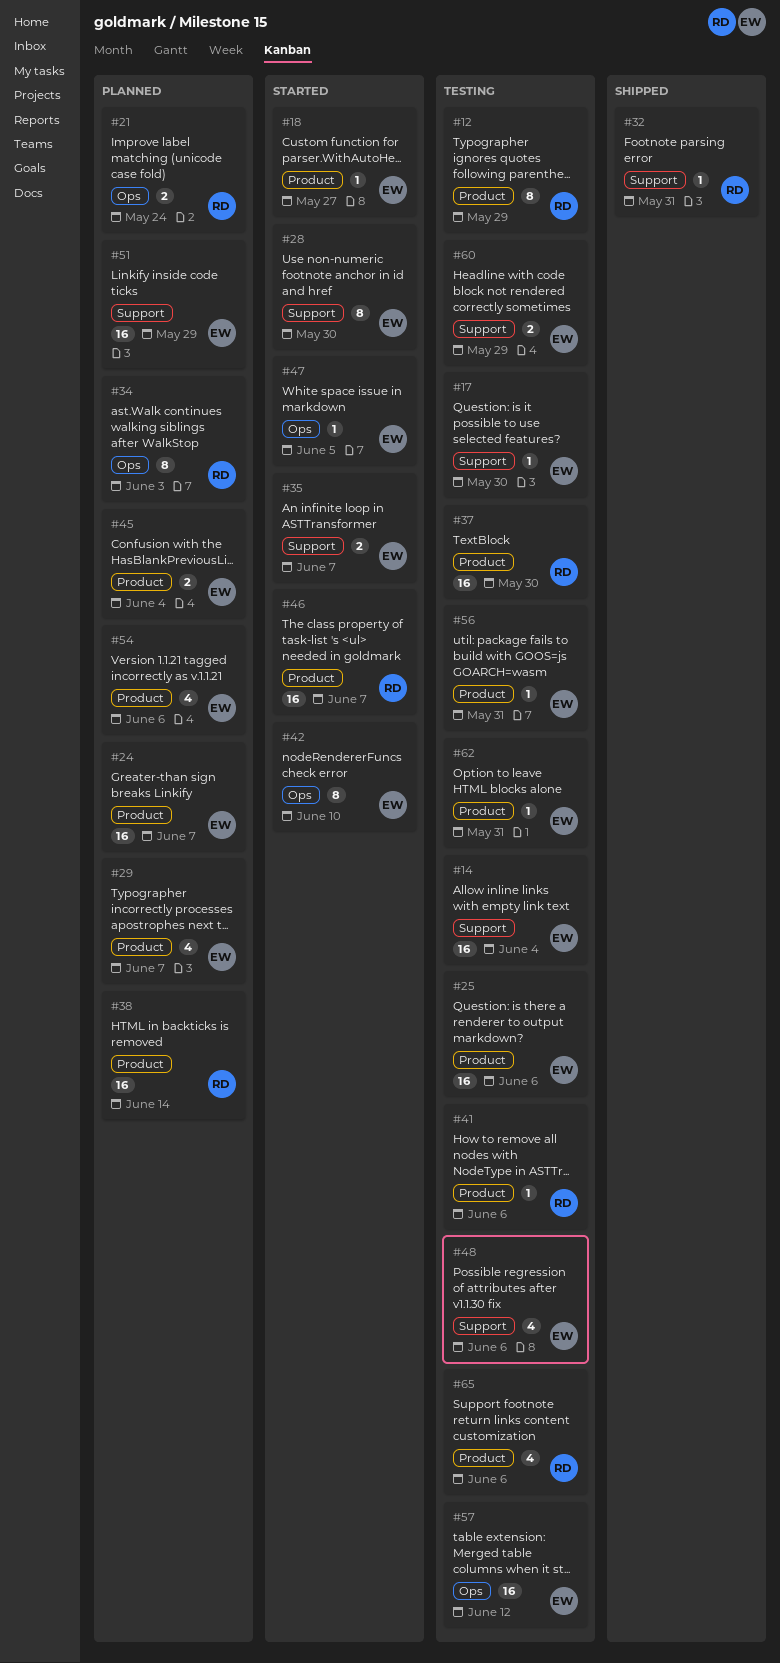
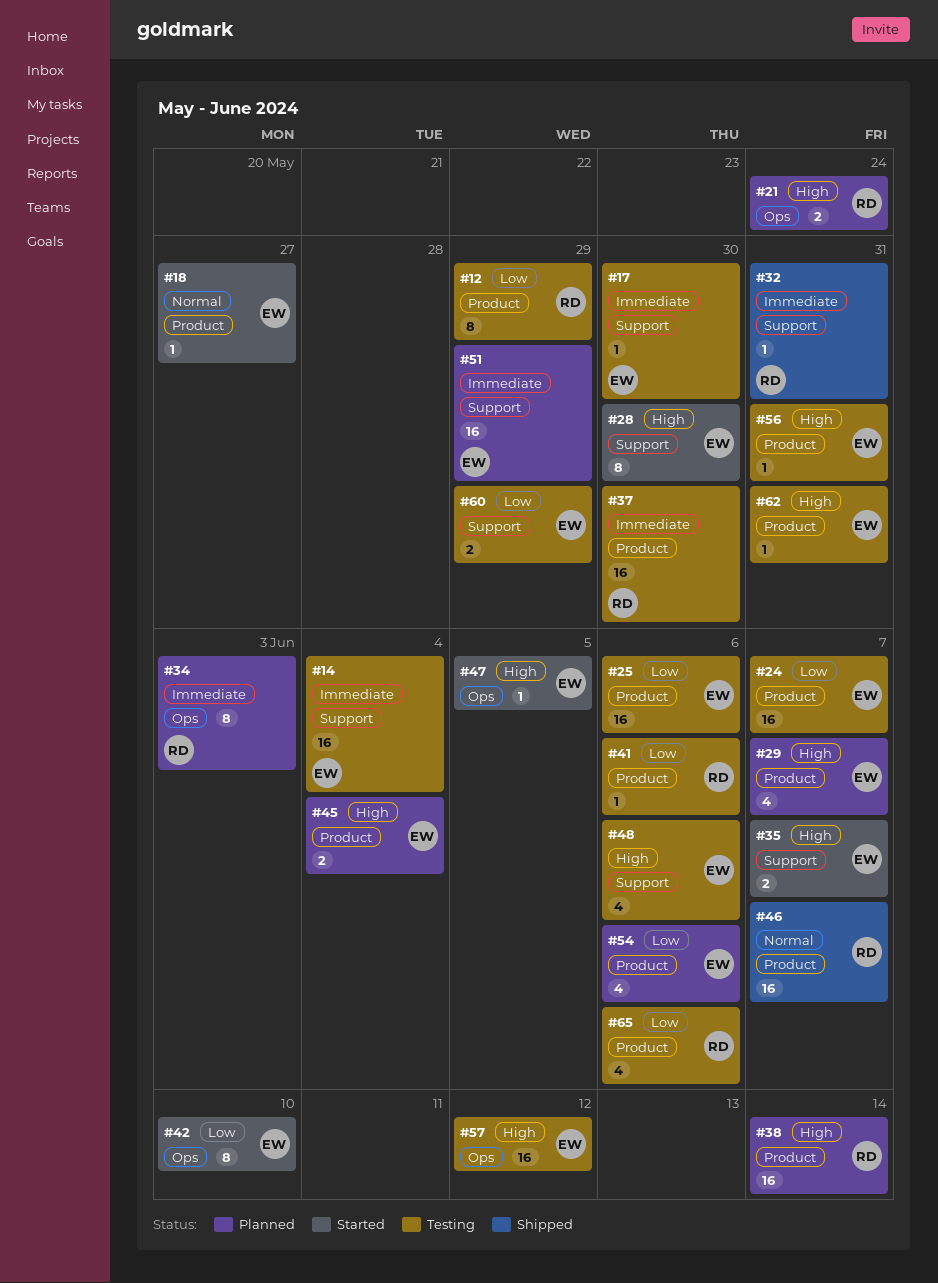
#24, status: Planned -> Testing
#46, status: Started -> Shipped

